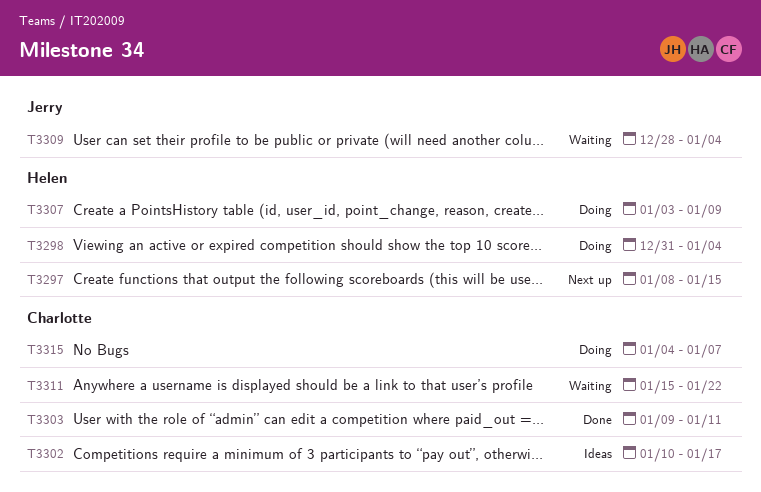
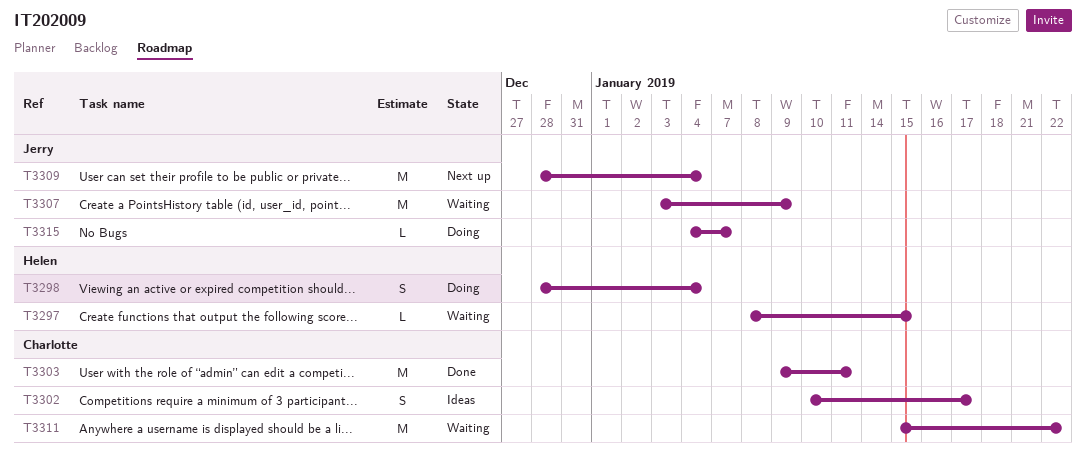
T3297, status: Next up -> Waiting
T3298, start: Dec 31 -> Dec 28
T3307, status: Doing -> Waiting
T3307, owner: Helen -> Jerry
T3309, status: Waiting -> Next up
T3315, owner: Charlotte -> Jerry

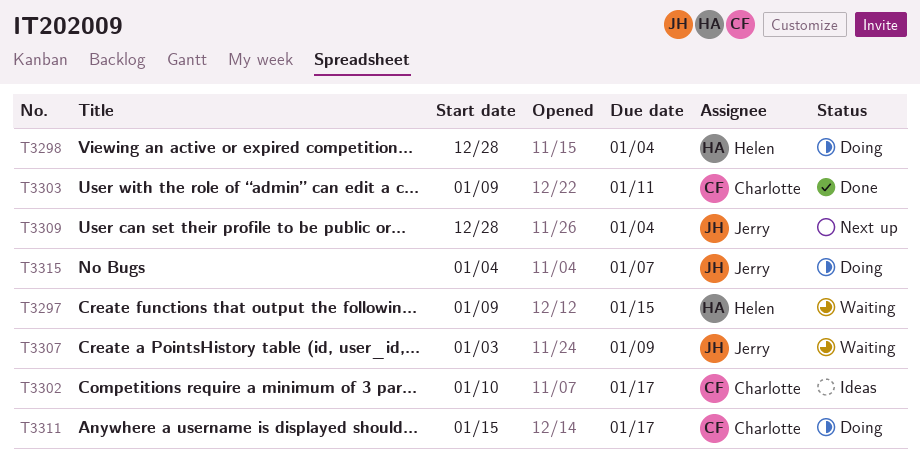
T3297, start: Jan 8 -> Jan 9
T3311, status: Waiting -> Doing
T3311, due: Jan 22 -> Jan 17

